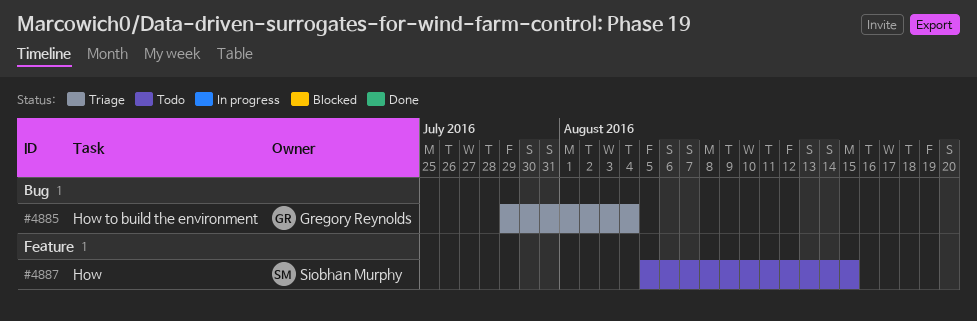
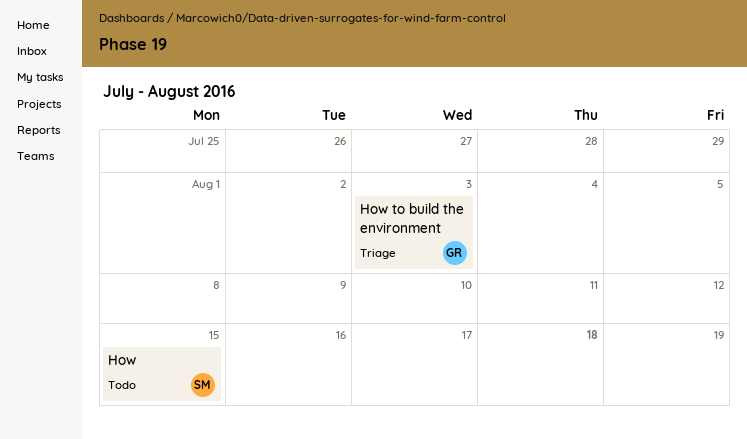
How to build the environment, due: Aug 4 -> Aug 3

